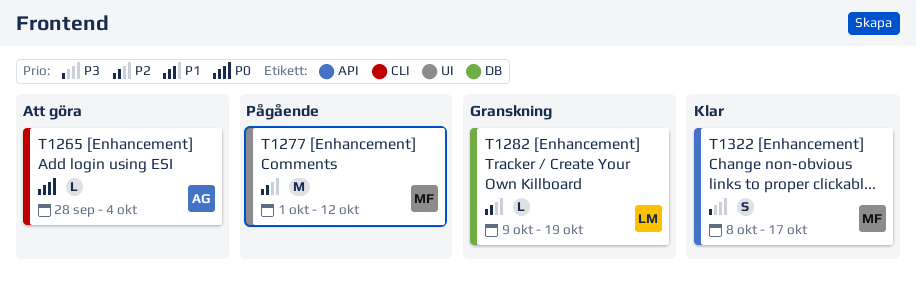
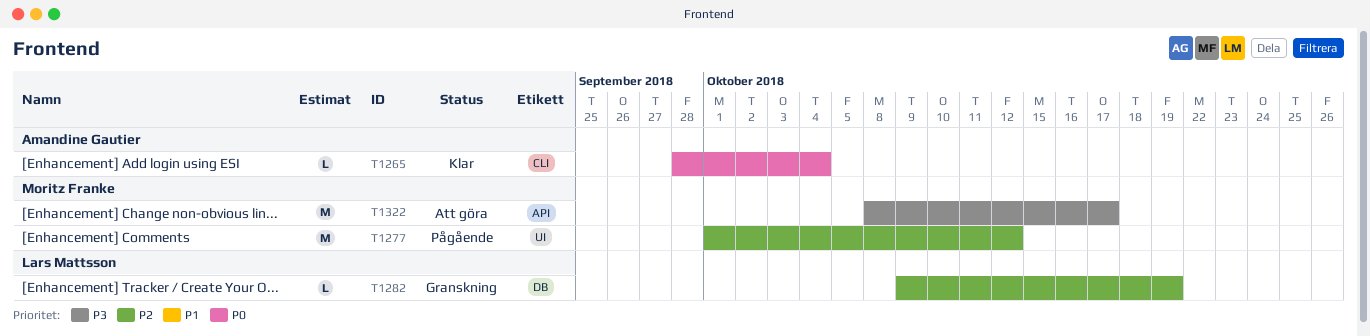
T1265, status: Att göra -> Klar
T1322, status: Klar -> Att göra
T1322, estimate: S -> M

